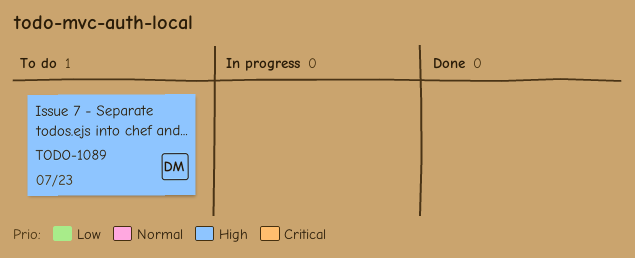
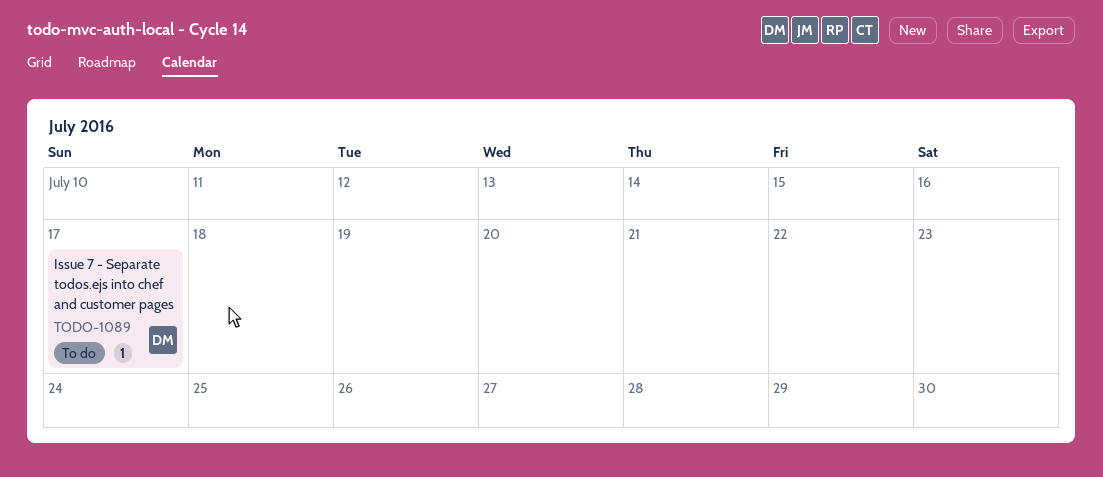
TODO-1089, due: Jul 23 -> Jul 17

